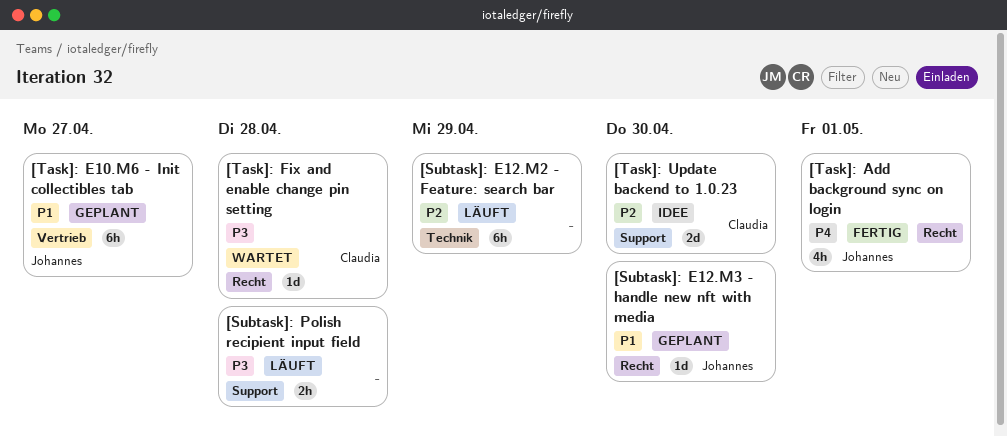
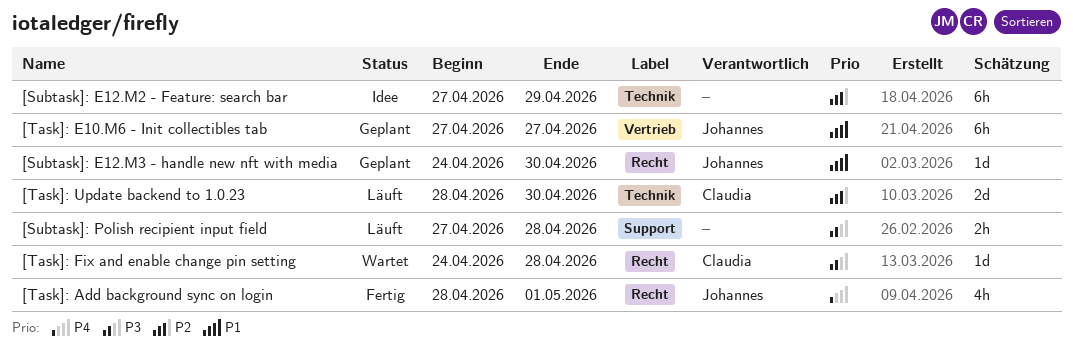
[Subtask]: E12.M2 - Feature: search bar, status: Läuft -> Idee
[Task]: Update backend to 1.0.23, status: Idee -> Läuft
[Task]: Update backend to 1.0.23, label: Support -> Technik

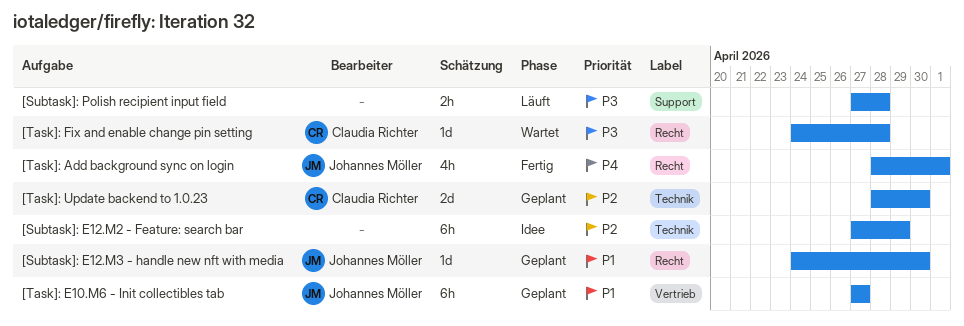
[Task]: Update backend to 1.0.23, status: Läuft -> Geplant

